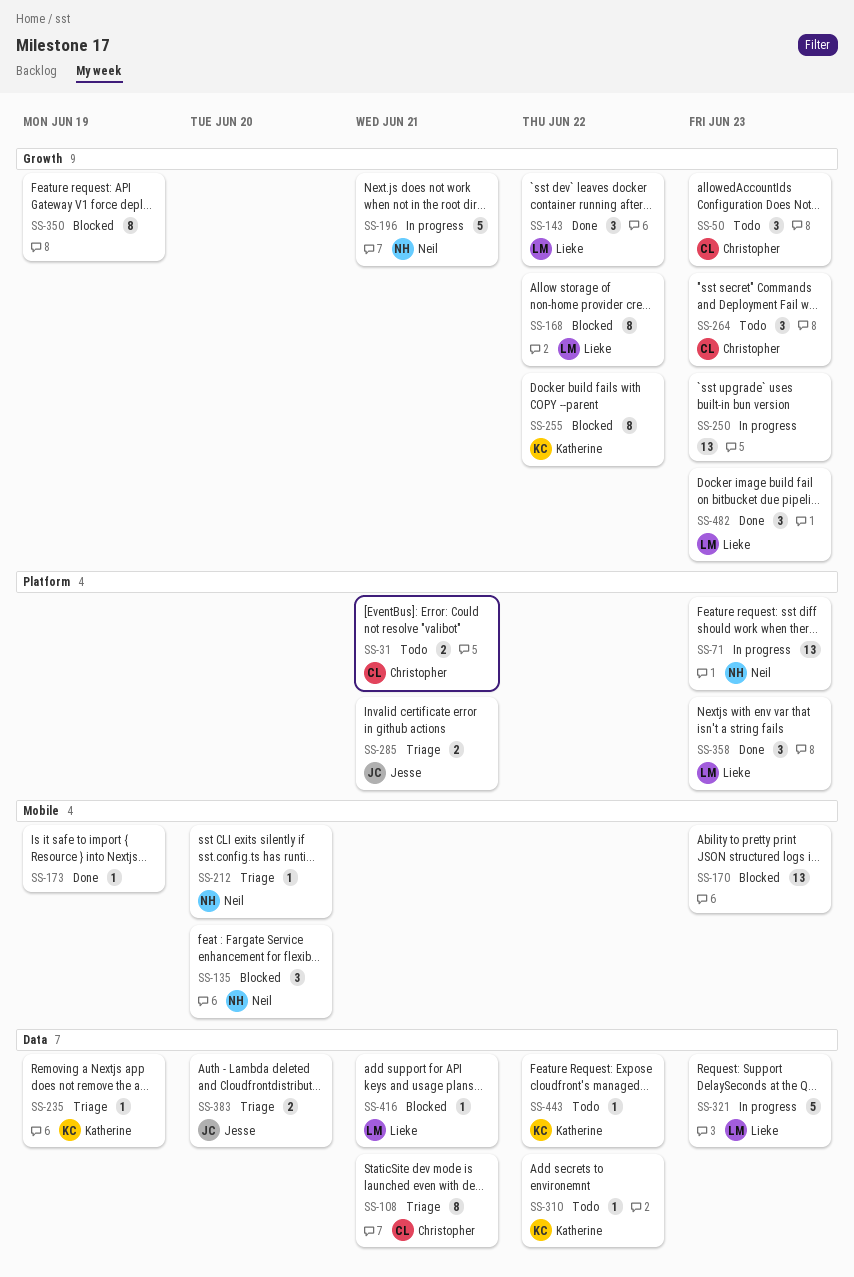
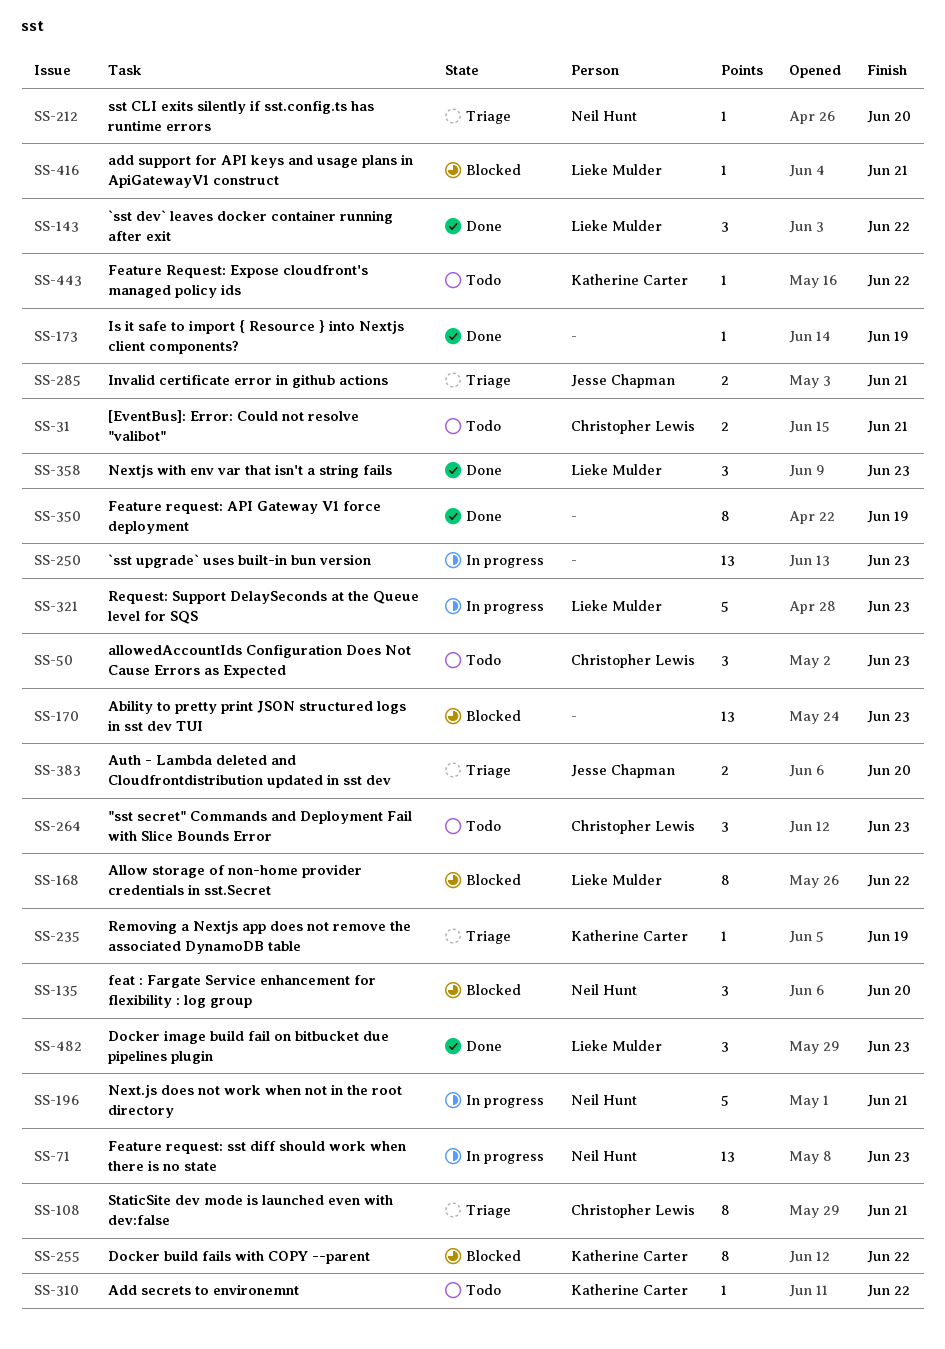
SS-350, status: Blocked -> Done

